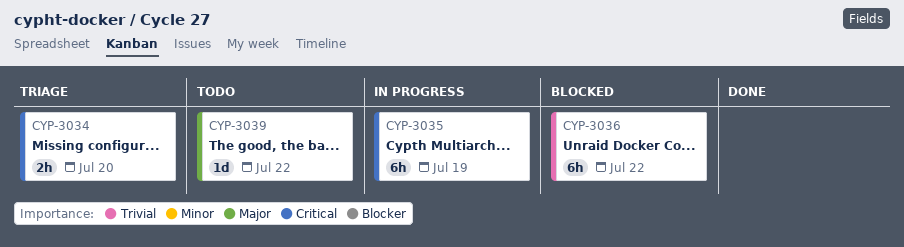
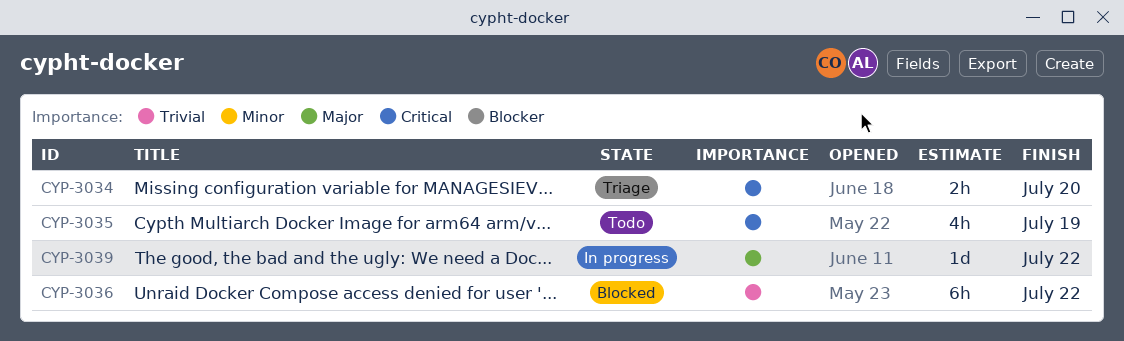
CYP-3035, status: In progress -> Todo
CYP-3035, estimate: 6h -> 4h
CYP-3039, status: Todo -> In progress

